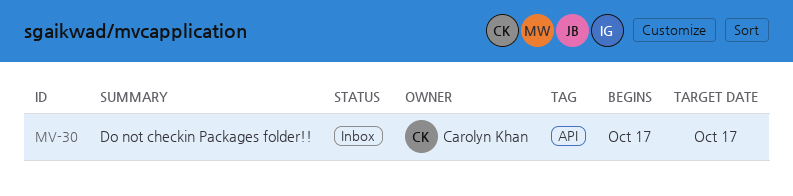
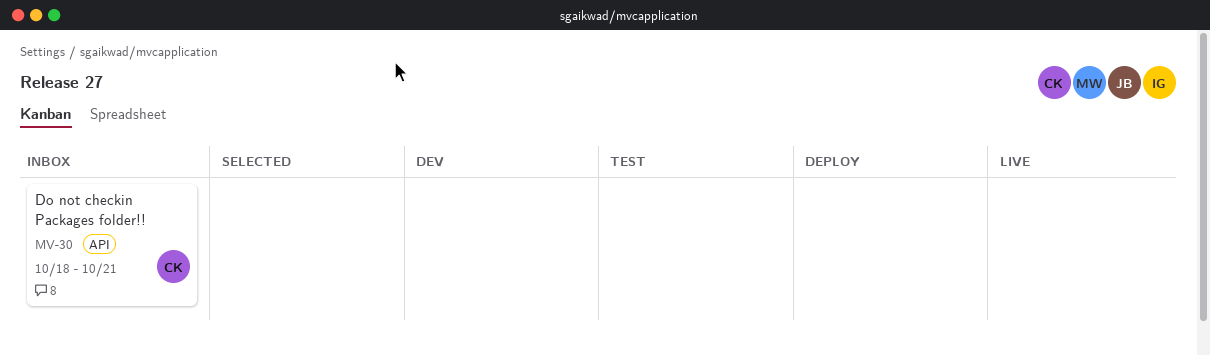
MV-30, start: Oct 17 -> Oct 18
MV-30, due: Oct 17 -> Oct 21

